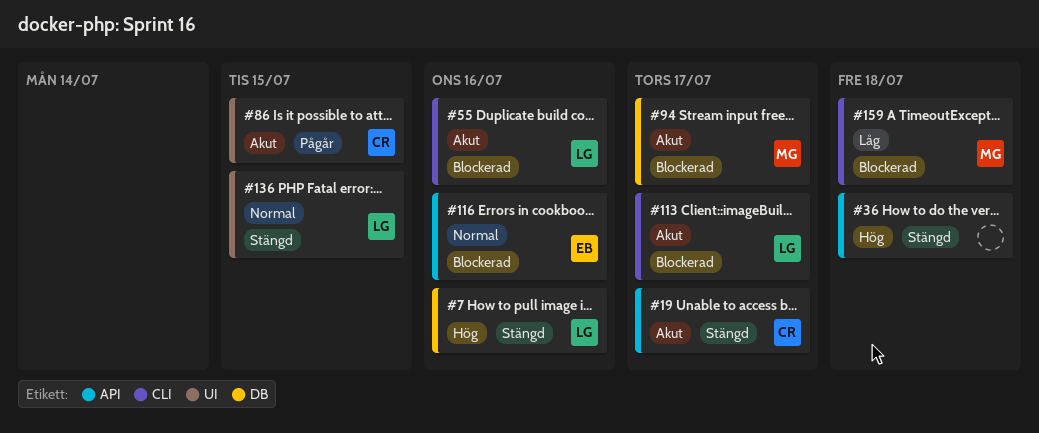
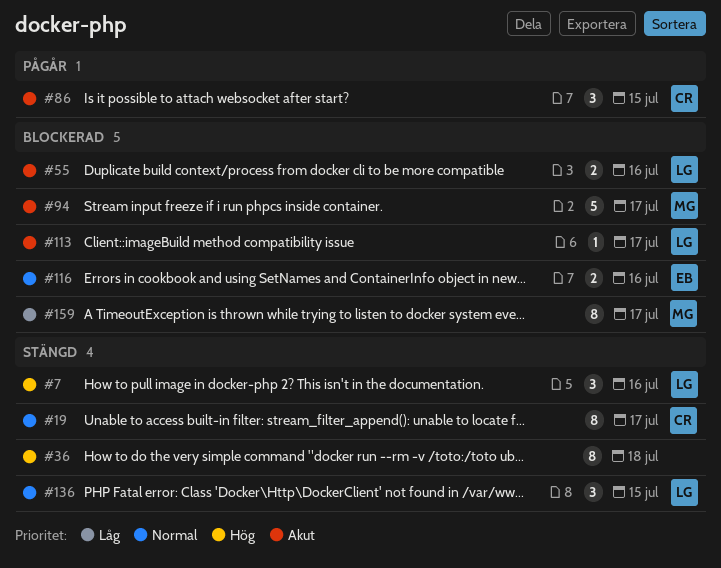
#19, priority: Akut -> Normal
#159, due: Jul 18 -> Jul 17

